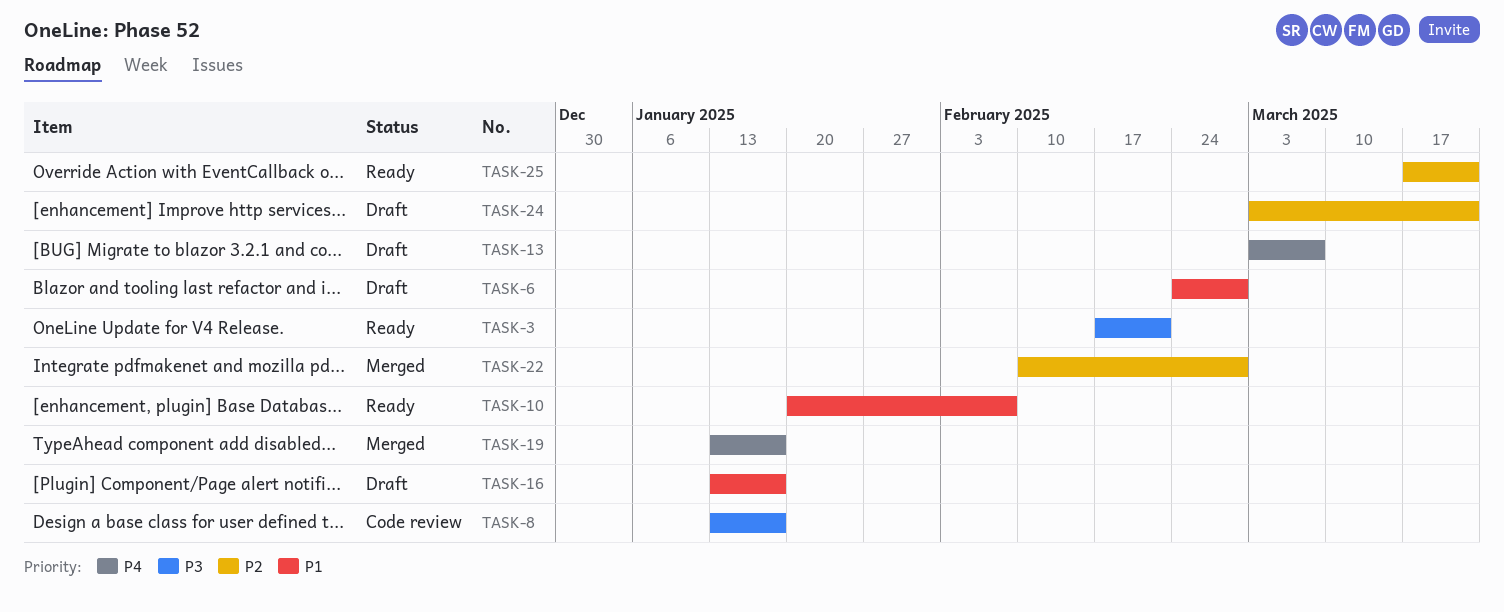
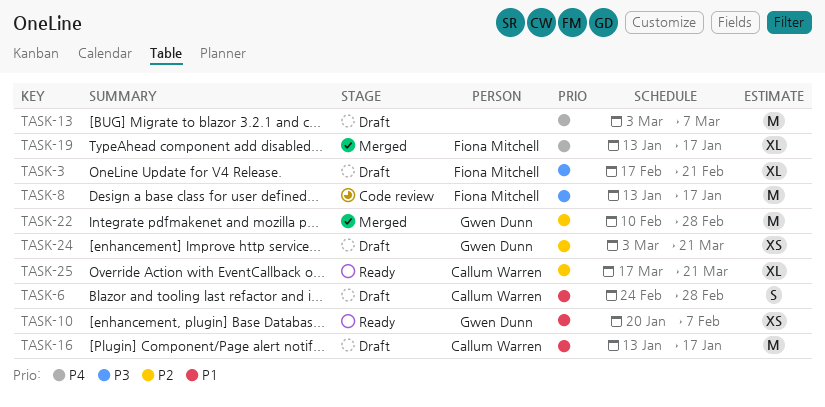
TASK-3, status: Ready -> Draft

